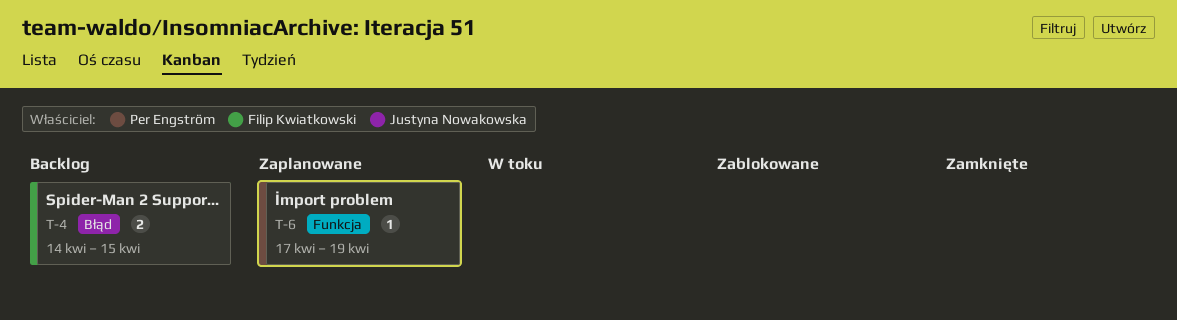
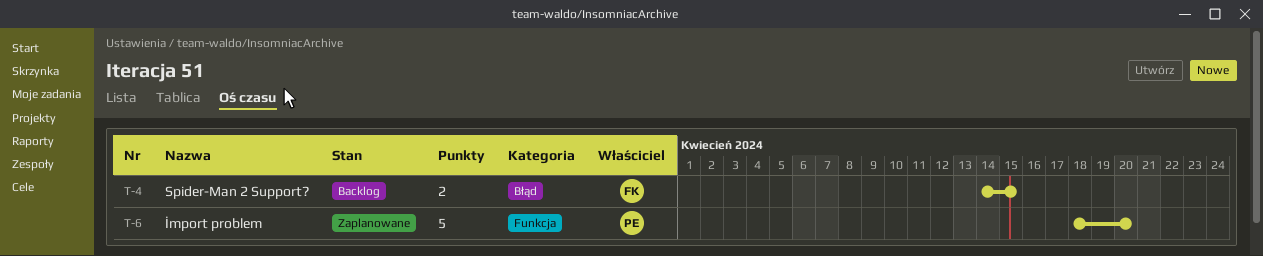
T-6, estimate: 1 -> 5
T-6, start: Apr 17 -> Apr 18
T-6, due: Apr 19 -> Apr 20

